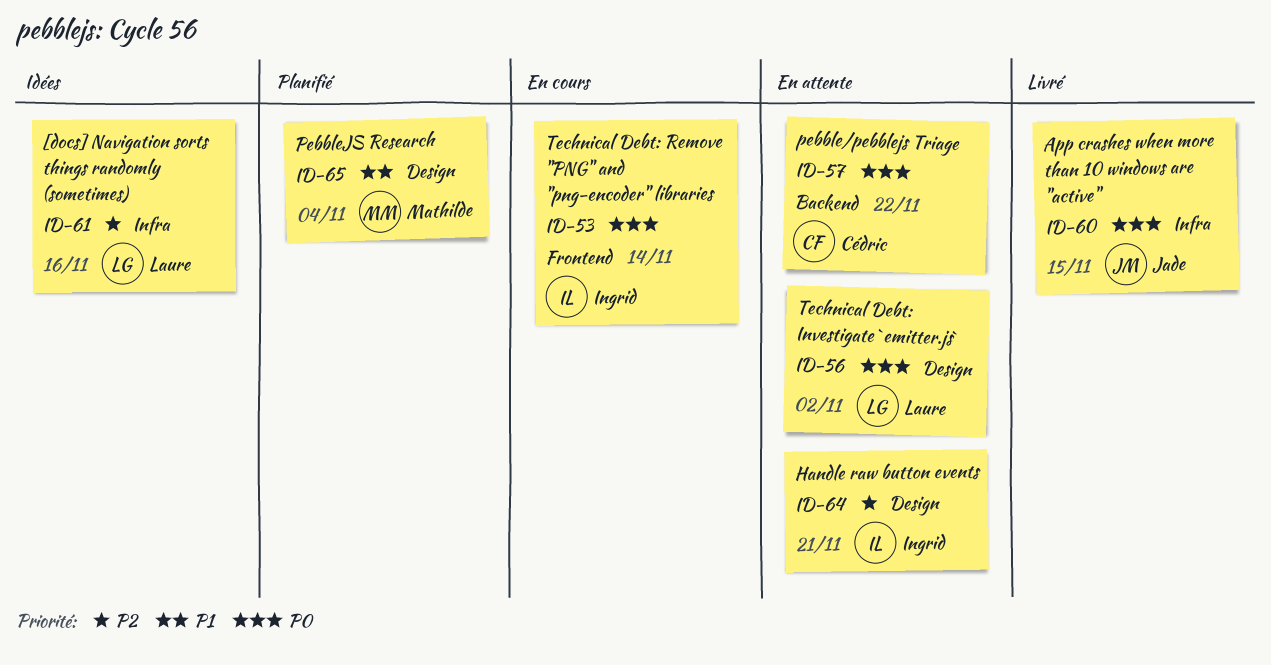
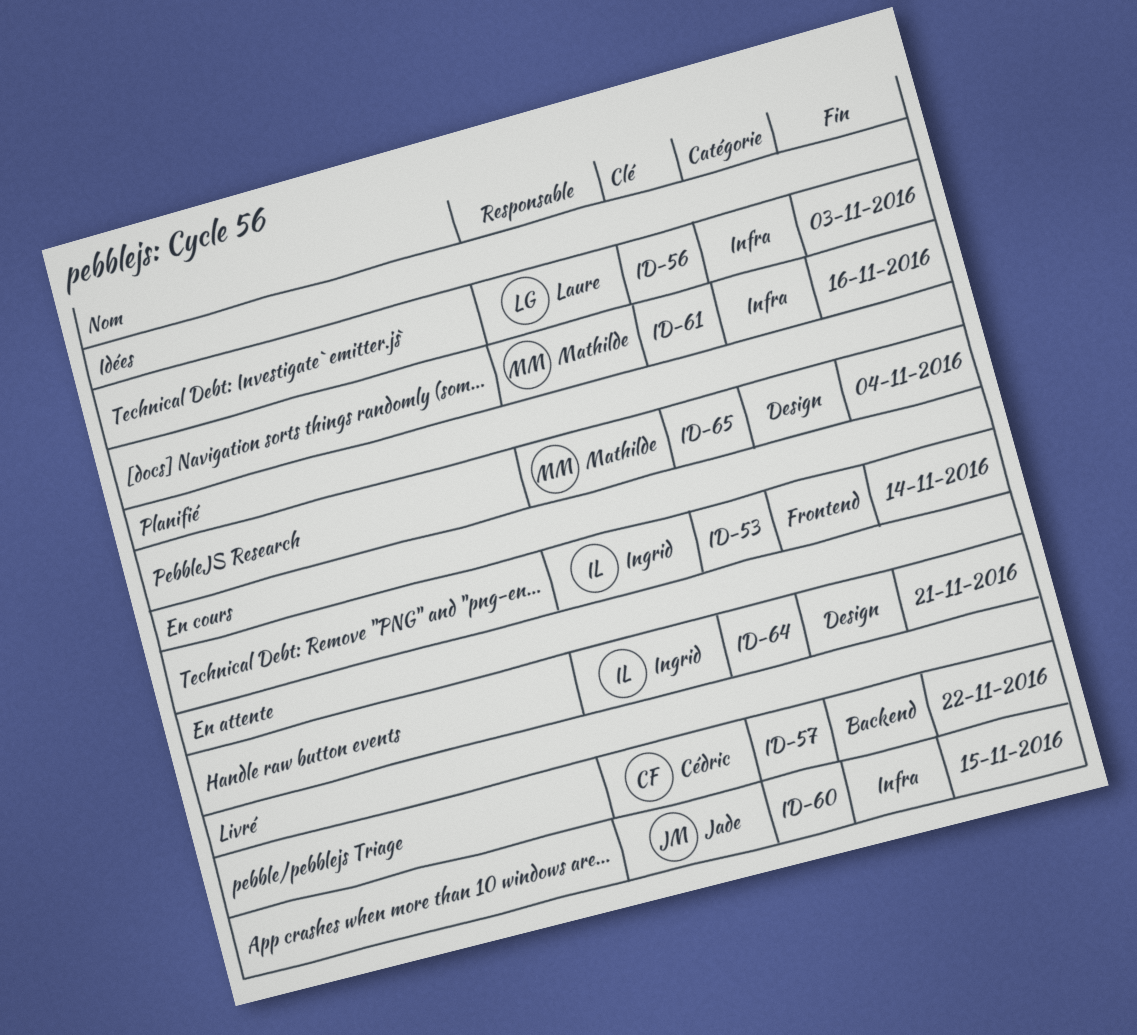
ID-56, status: En attente -> Idées
ID-56, label: Design -> Infra
ID-56, due: Nov 2 -> Nov 3
ID-57, status: En attente -> Livré
ID-61, owner: Laure -> Mathilde

